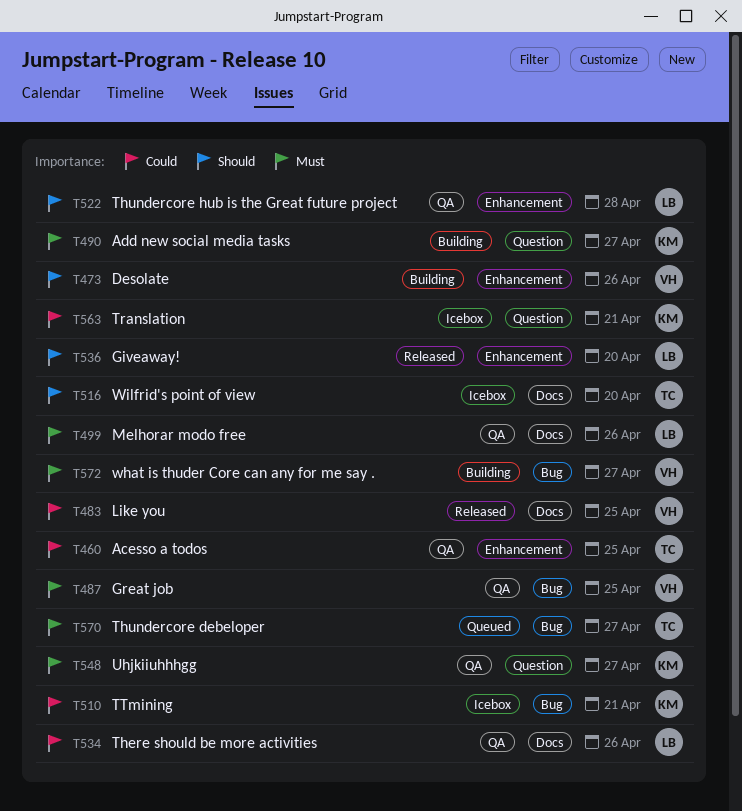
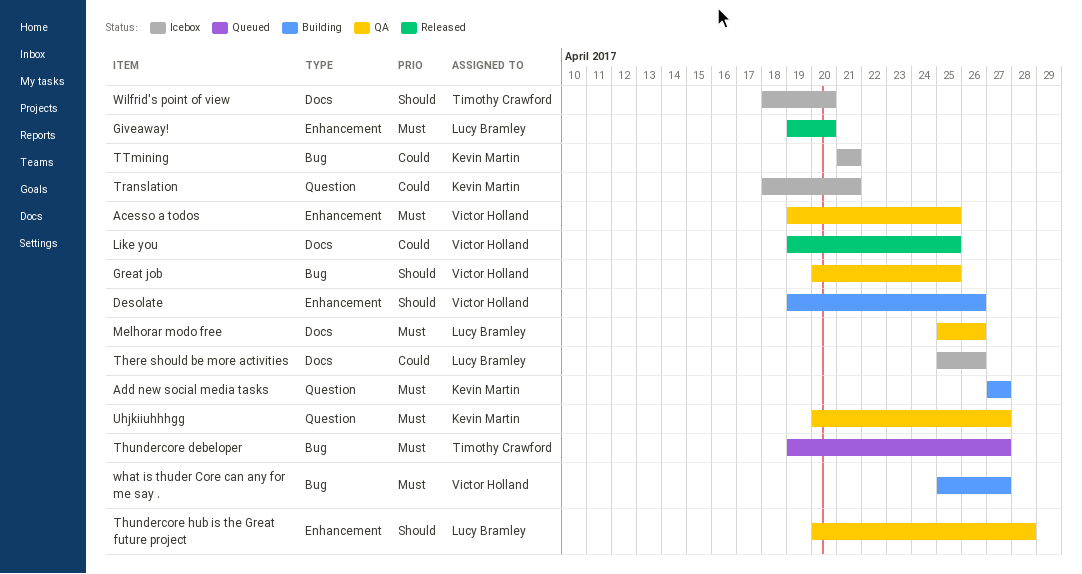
Acesso a todos, owner: Timothy Crawford -> Victor Holland
Acesso a todos, priority: Could -> Must
Giveaway!, priority: Should -> Must
Great job, priority: Must -> Should
There should be more activities, status: QA -> Icebox

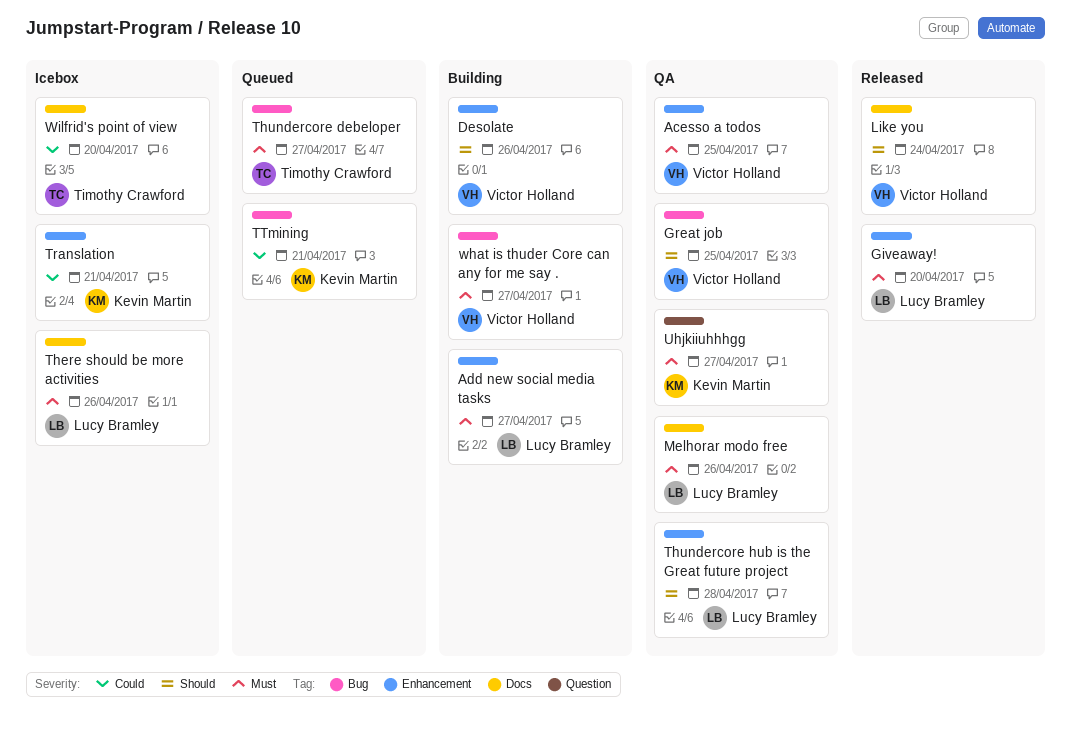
Add new social media tasks, owner: Kevin Martin -> Lucy Bramley
Add new social media tasks, label: Question -> Enhancement
Like you, priority: Could -> Should
Like you, due: Apr 25 -> Apr 24
There should be more activities, priority: Could -> Must
Translation, label: Question -> Enhancement
TTmining, status: Icebox -> Queued
Wilfrid's point of view, priority: Should -> Could

